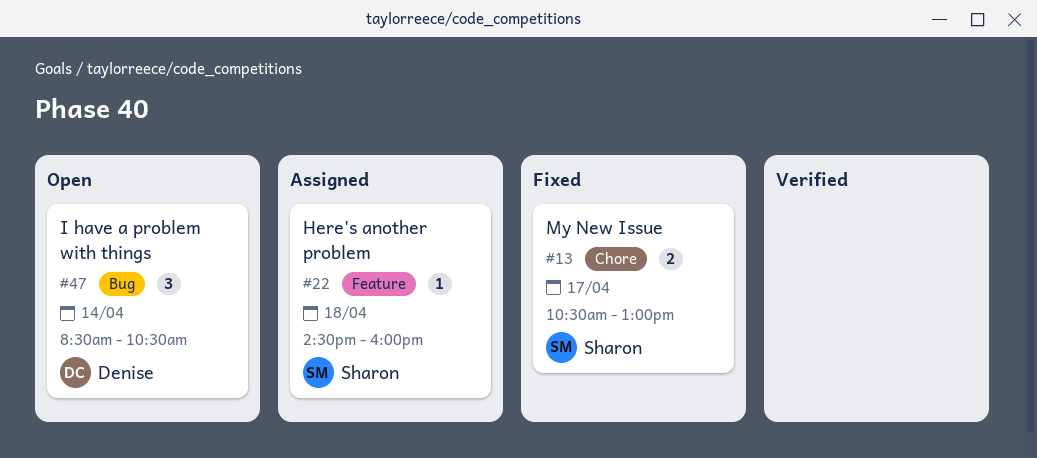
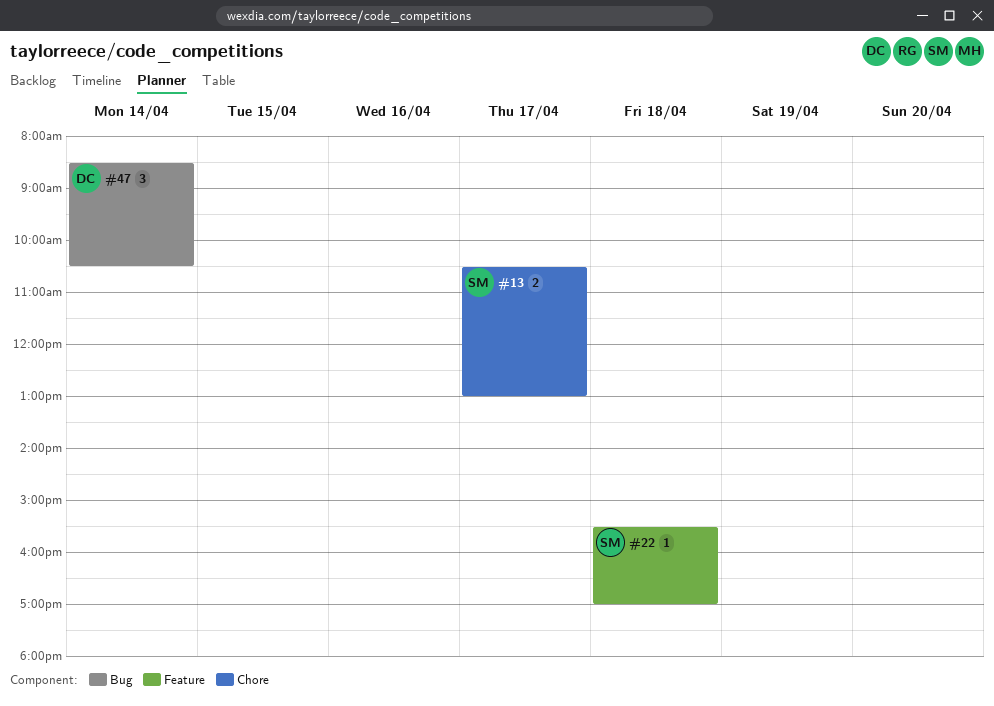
#22, begins: 14:30 -> 15:30
#22, ends: 16:00 -> 17:00

